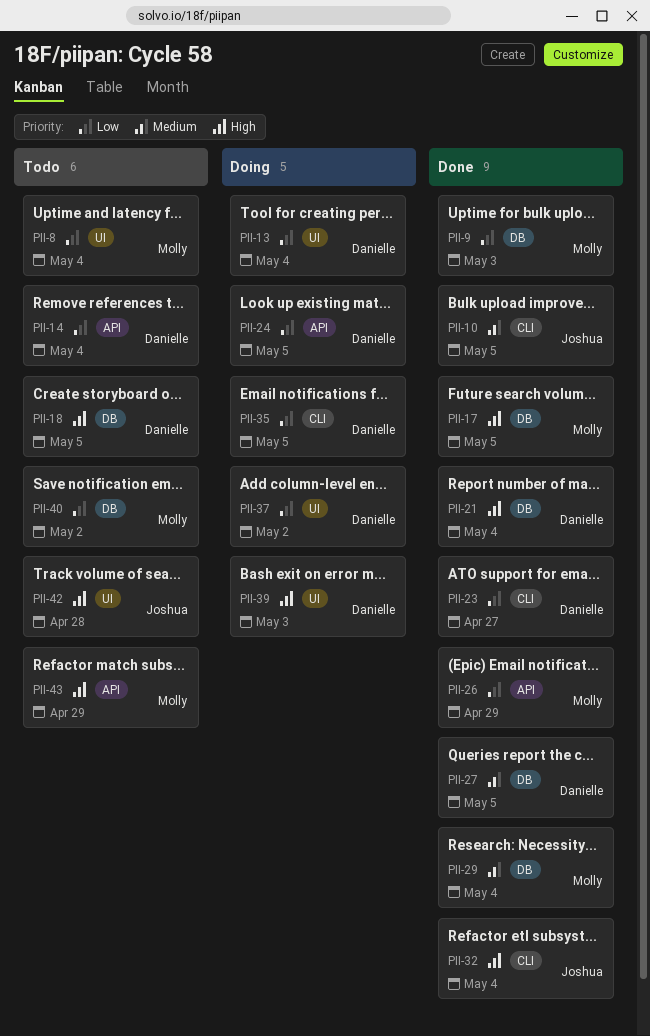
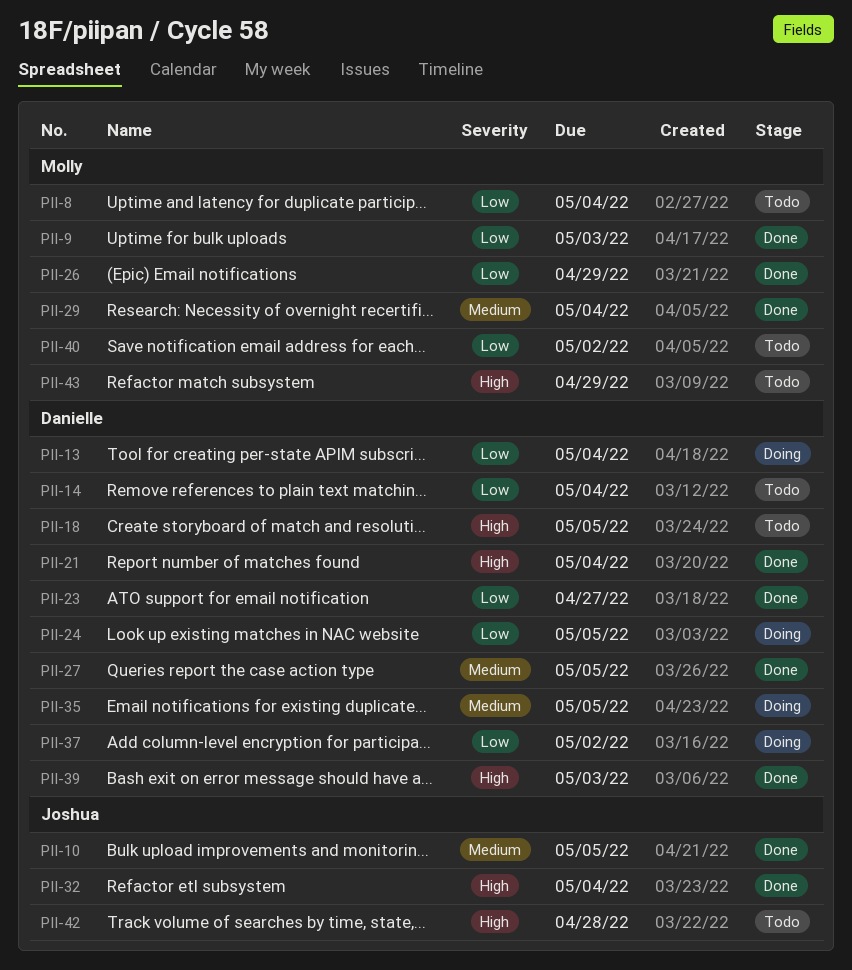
PII-17: present -> none
PII-35, priority: Low -> Medium
PII-39, status: Doing -> Done

